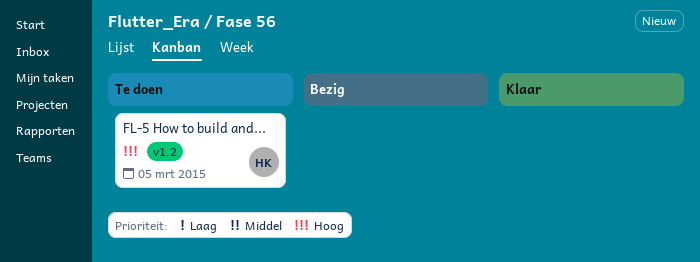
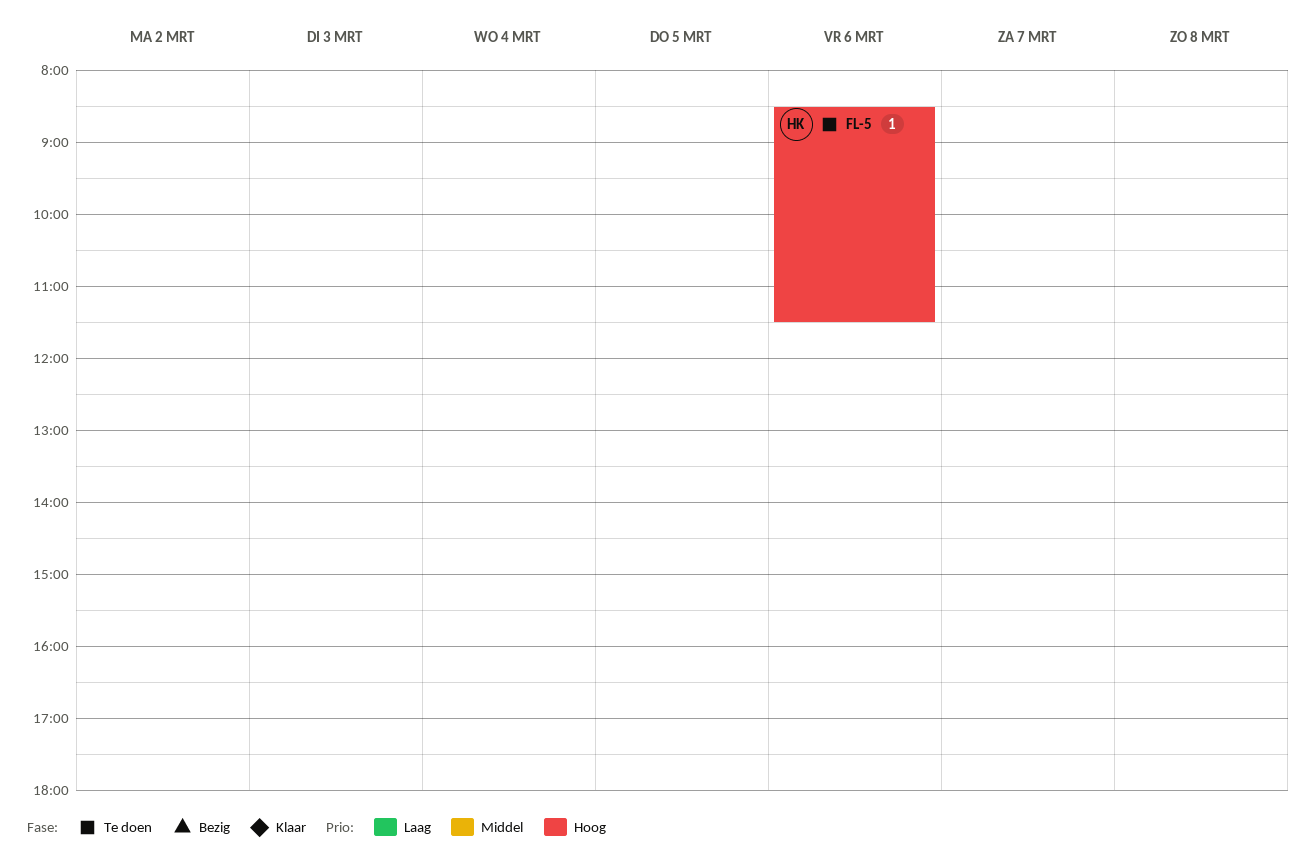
FL-5, day: Mar 5 -> Mar 6

